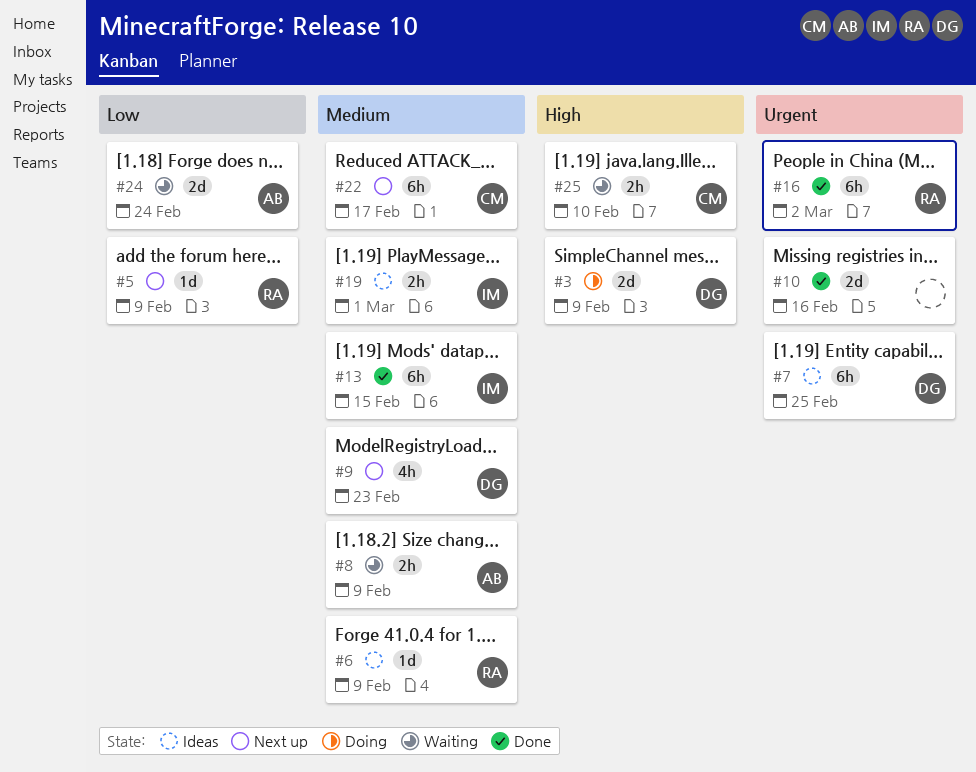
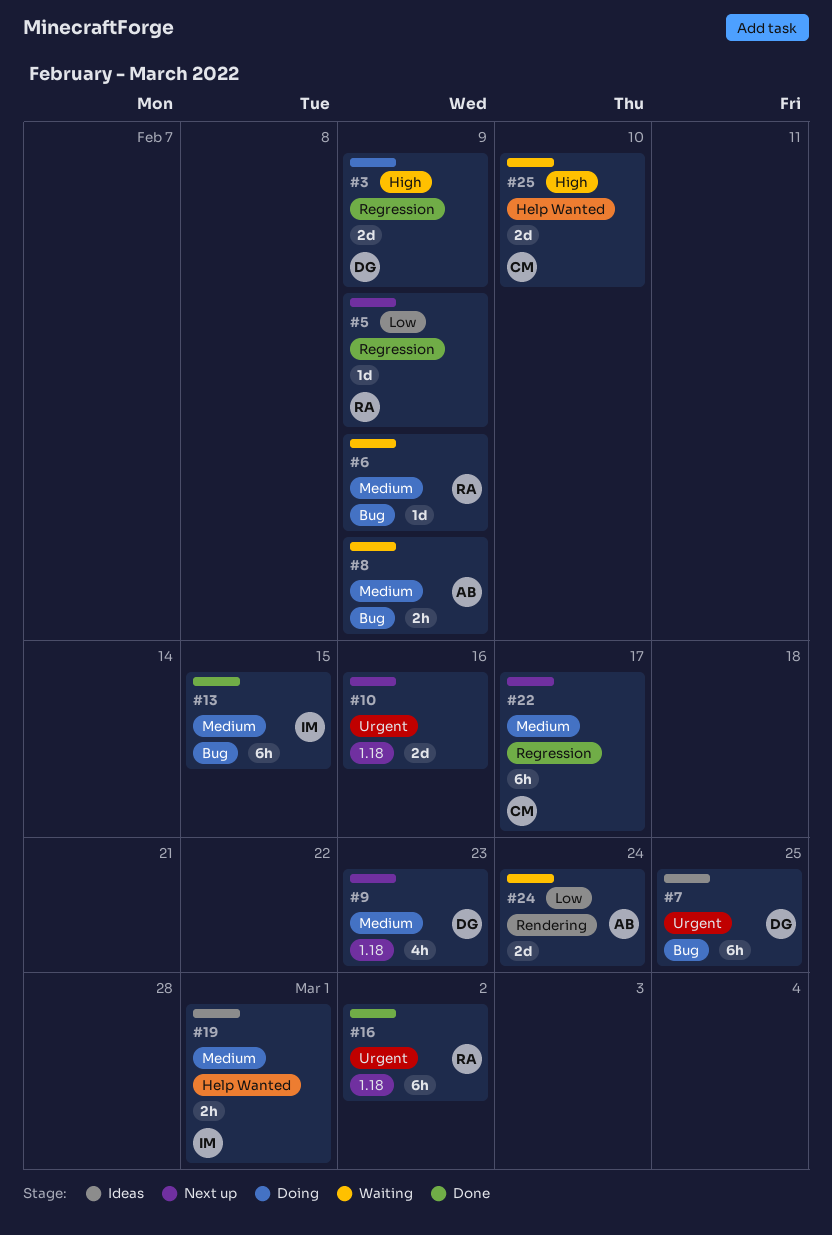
#6, status: Ideas -> Waiting
#10, status: Done -> Next up
#25, estimate: 2h -> 2d

